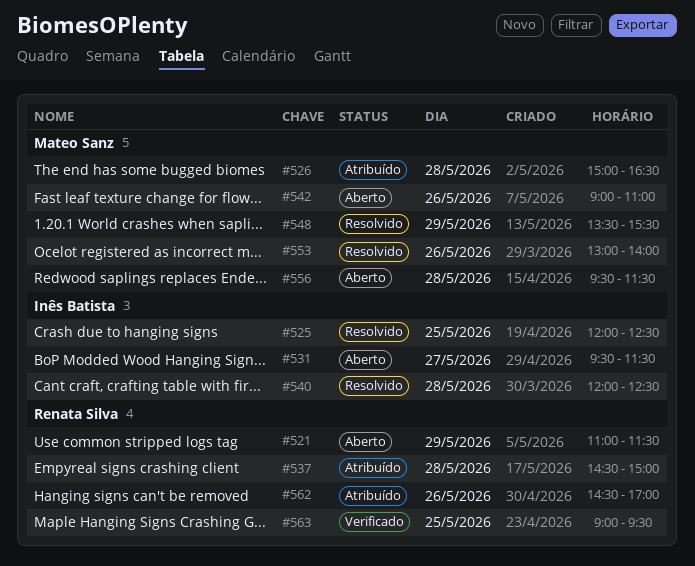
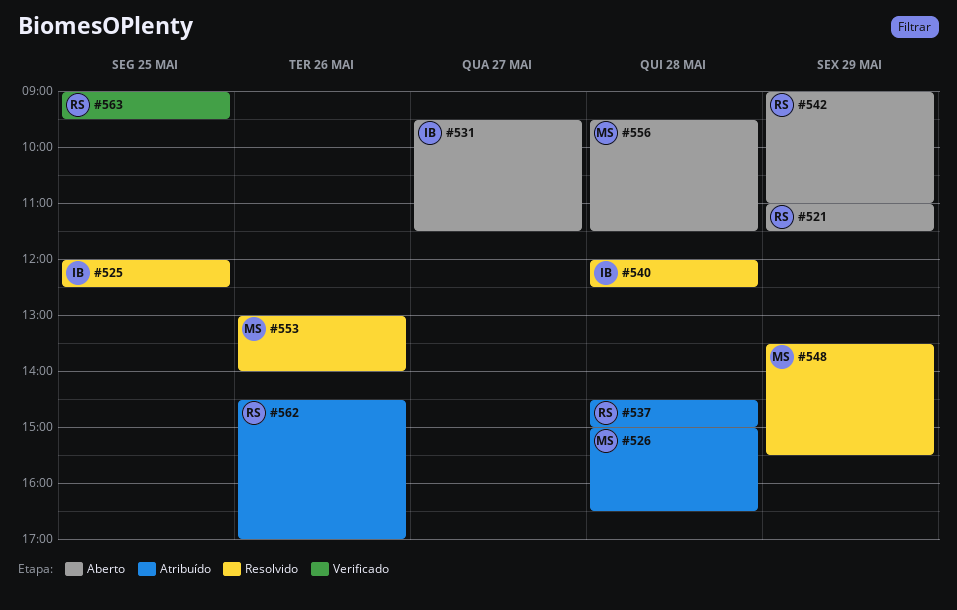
#542, owner: Mateo Sanz -> Renata Silva
#542, day: May 26 -> May 29

